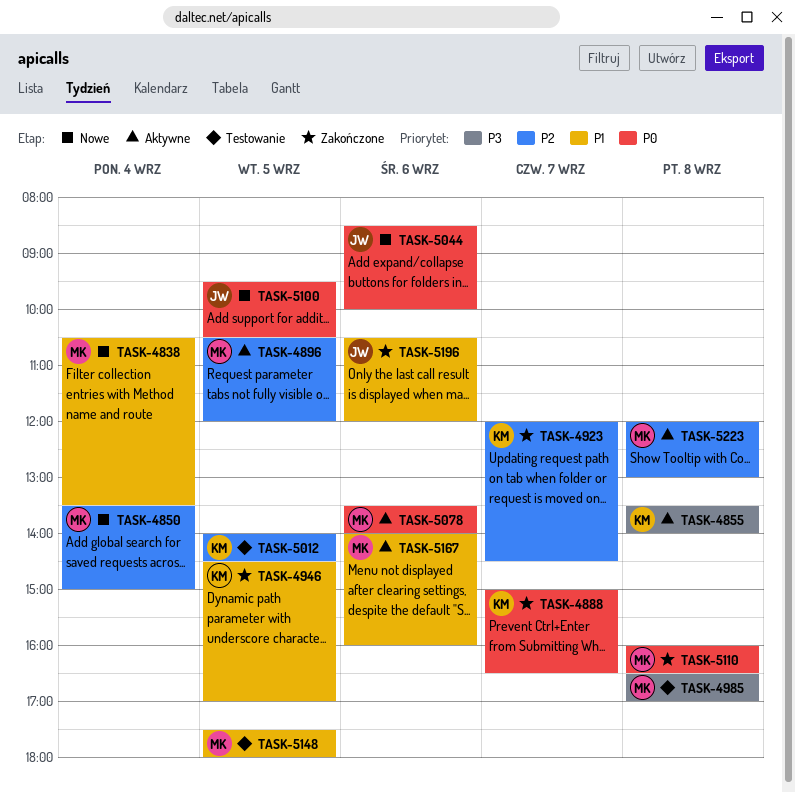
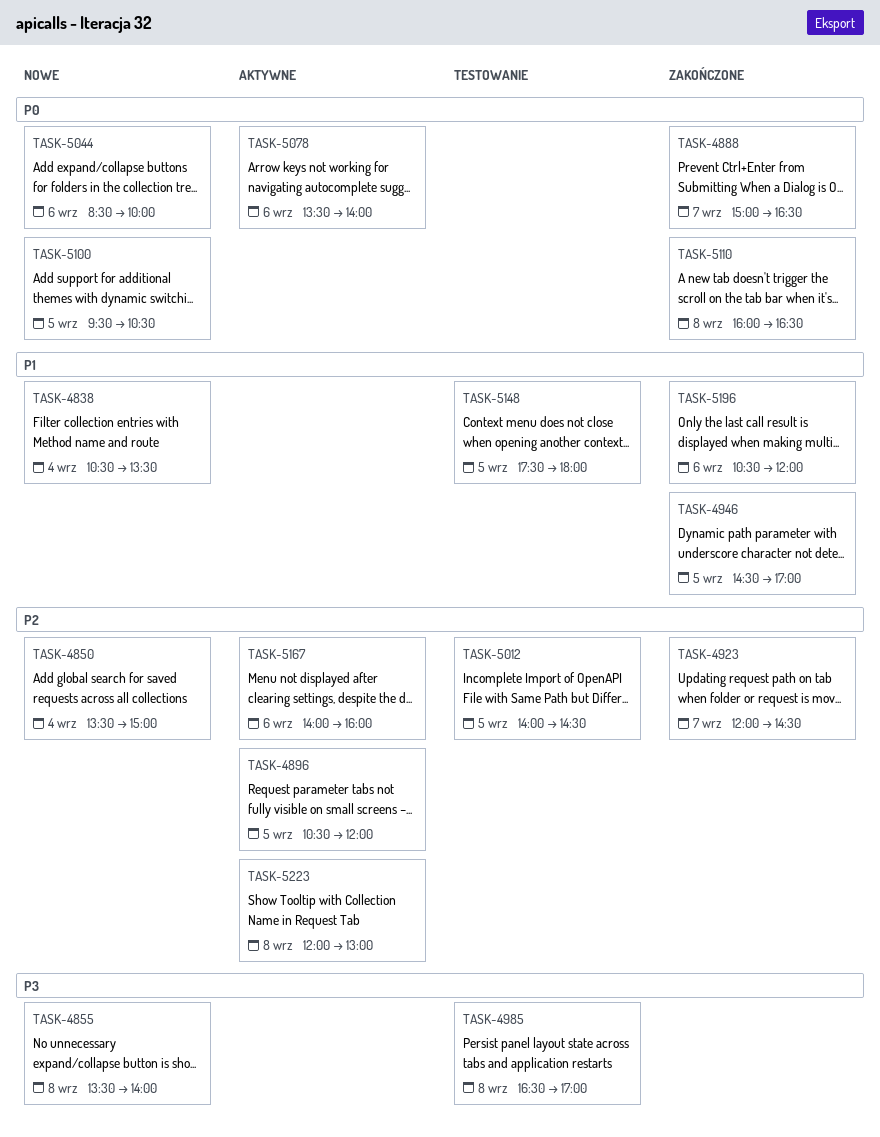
TASK-4855, status: Aktywne -> Nowe
TASK-5167, priority: P1 -> P2

